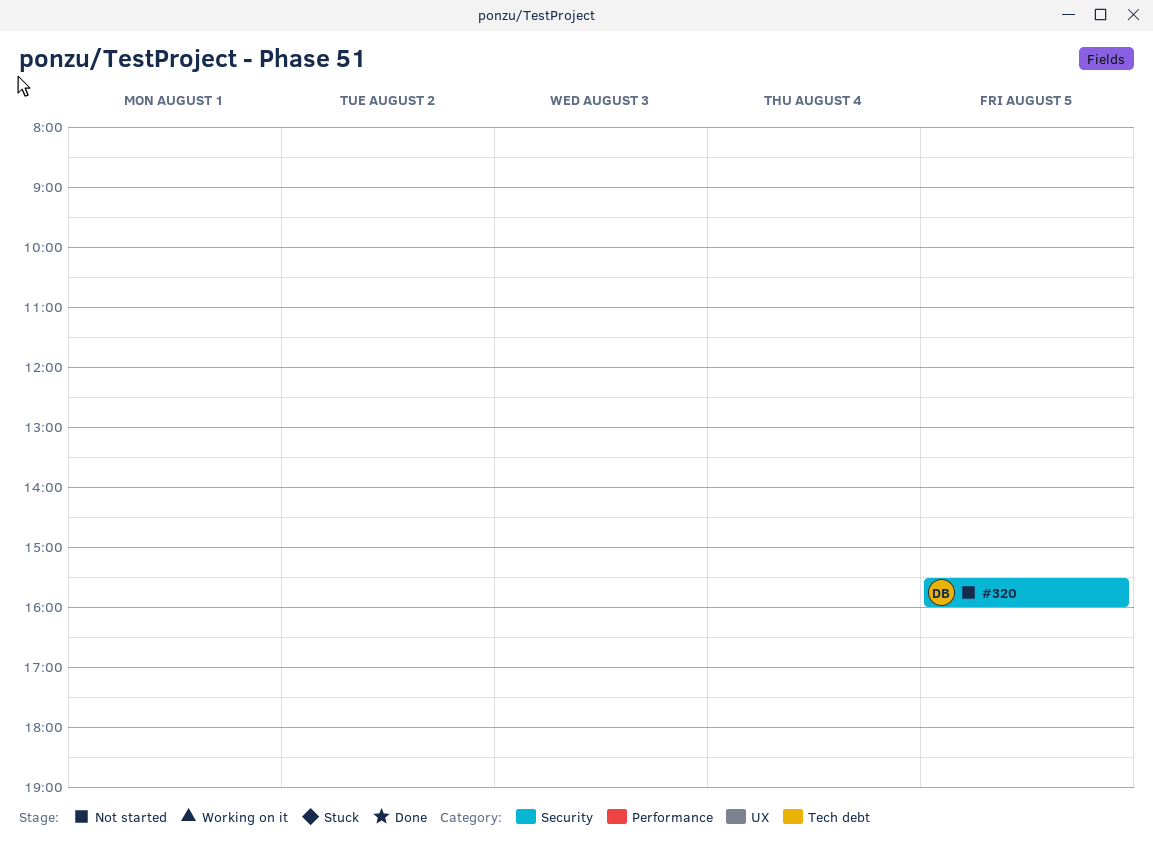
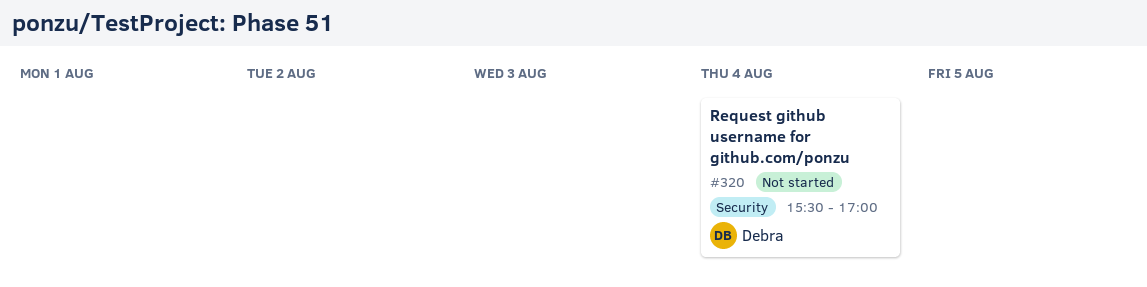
#320, day: Aug 5 -> Aug 4
#320, ends: 16:00 -> 17:00

